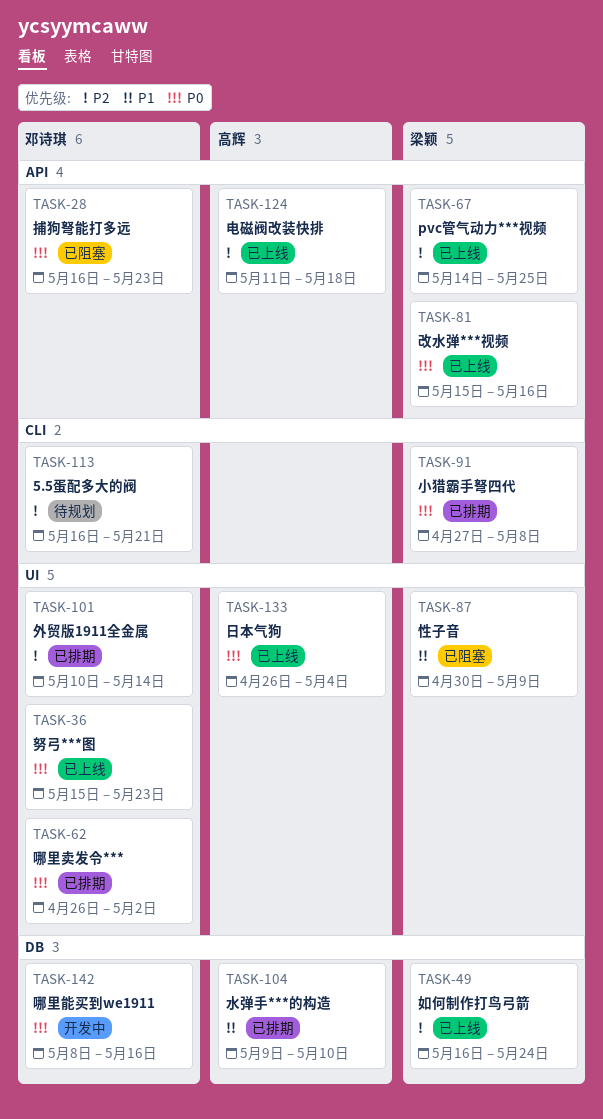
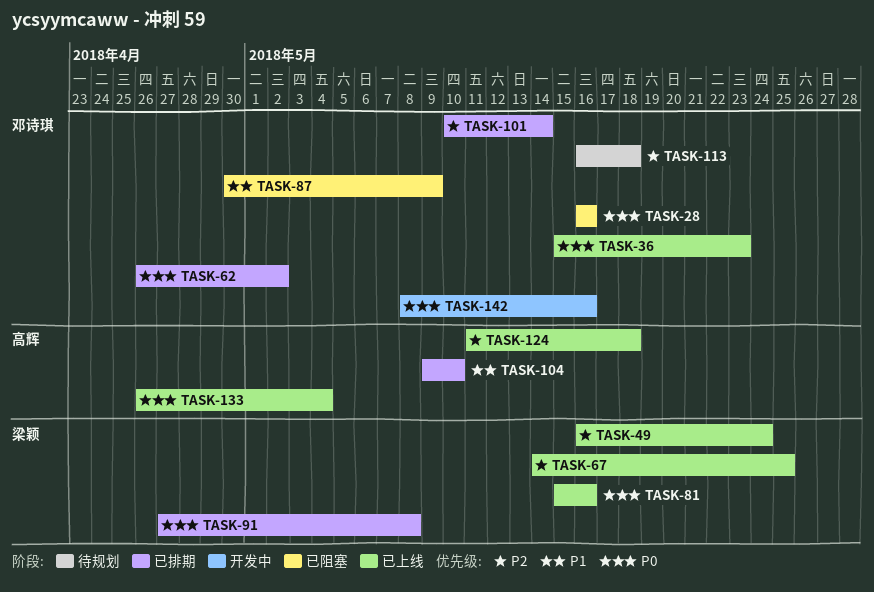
TASK-28, due: May 23 -> May 16
TASK-87, owner: 梁颖 -> 邓诗琪
TASK-113, due: May 21 -> May 18

